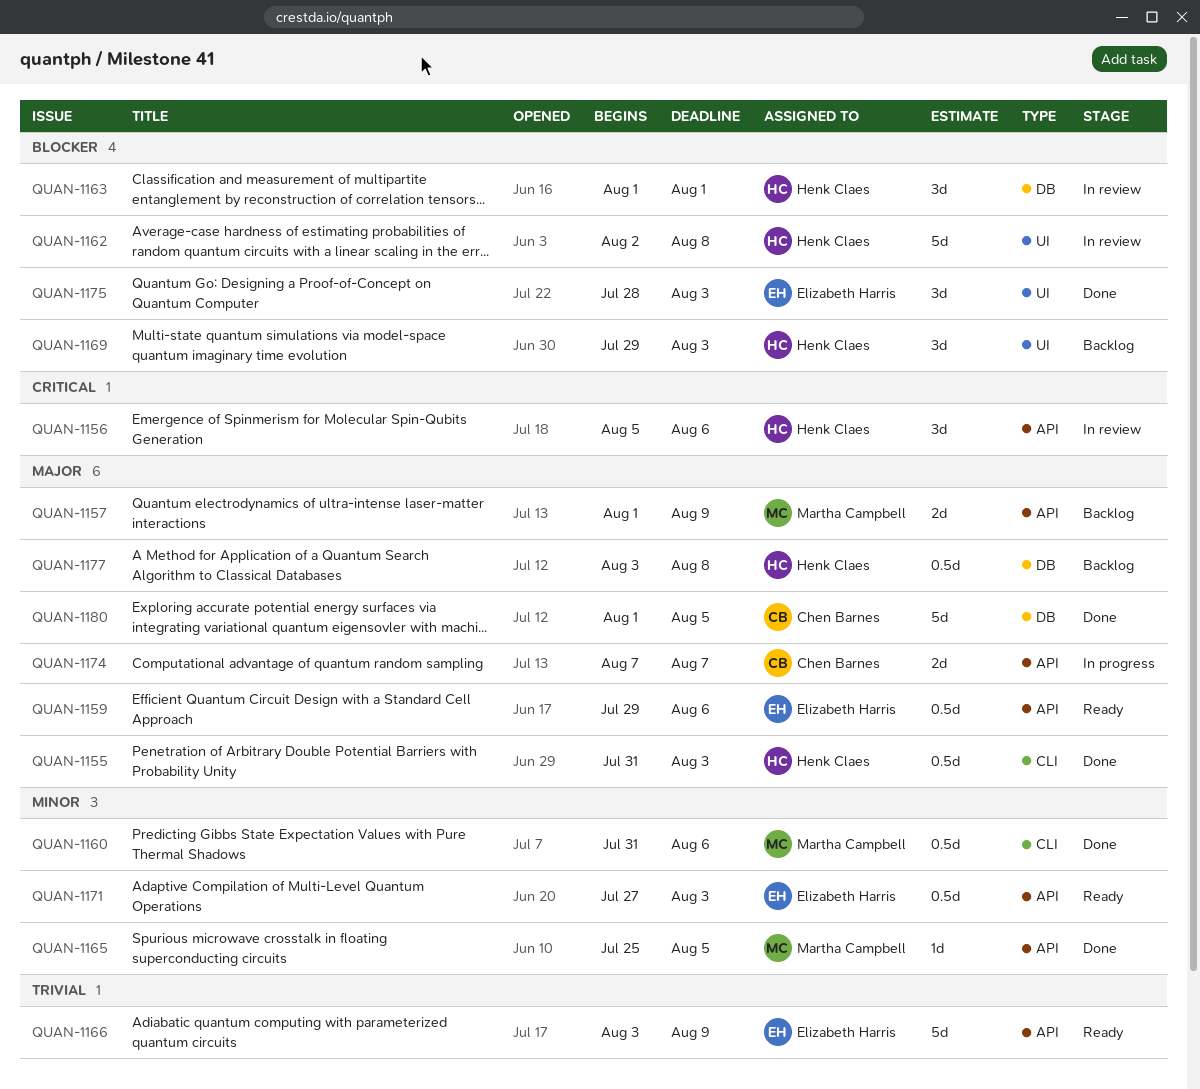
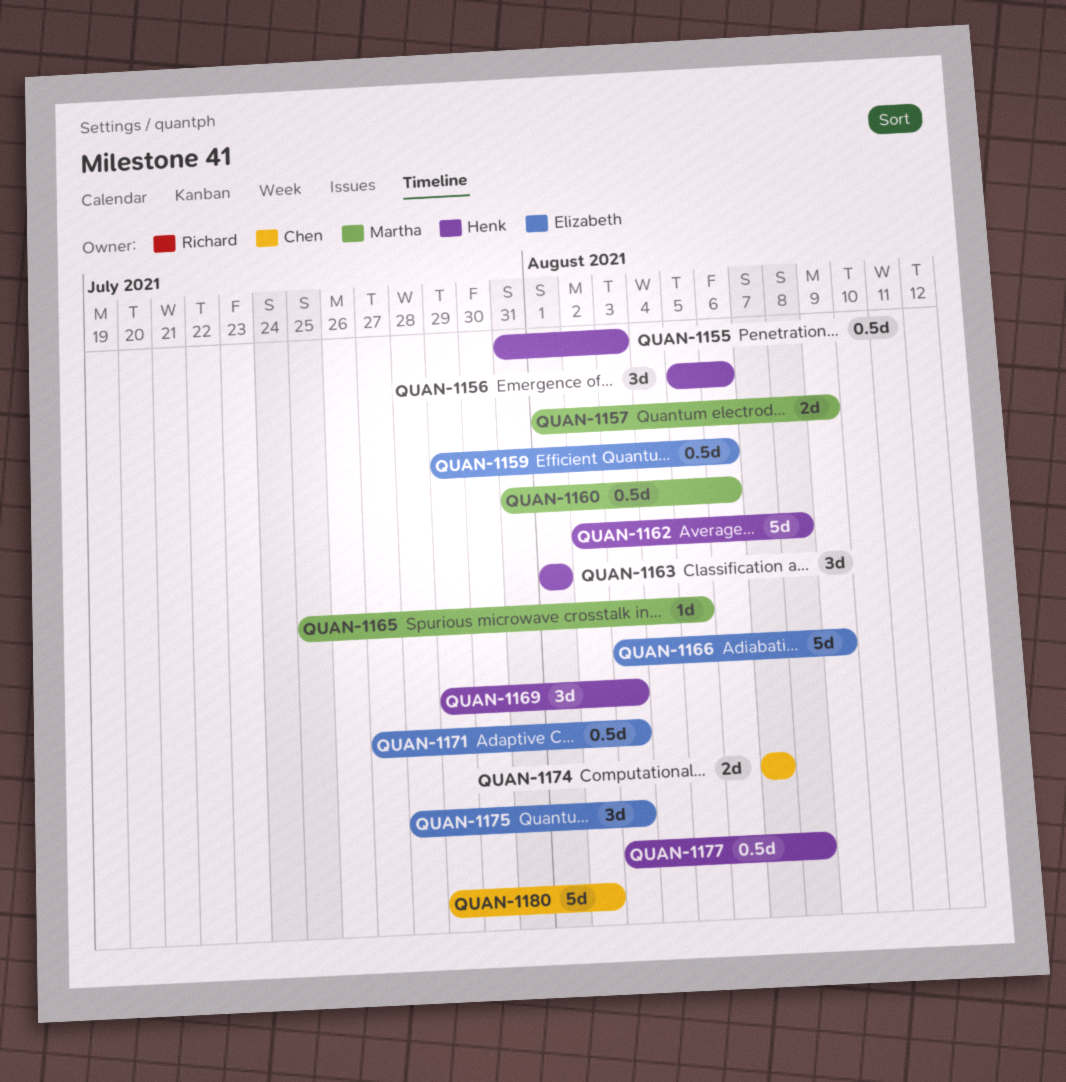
QUAN-1180, start: Aug 1 -> Jul 29
QUAN-1180, due: Aug 5 -> Aug 2

